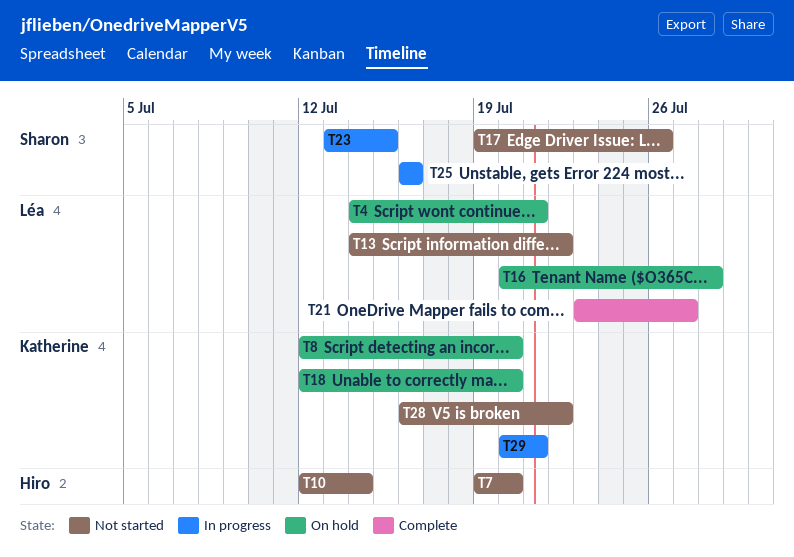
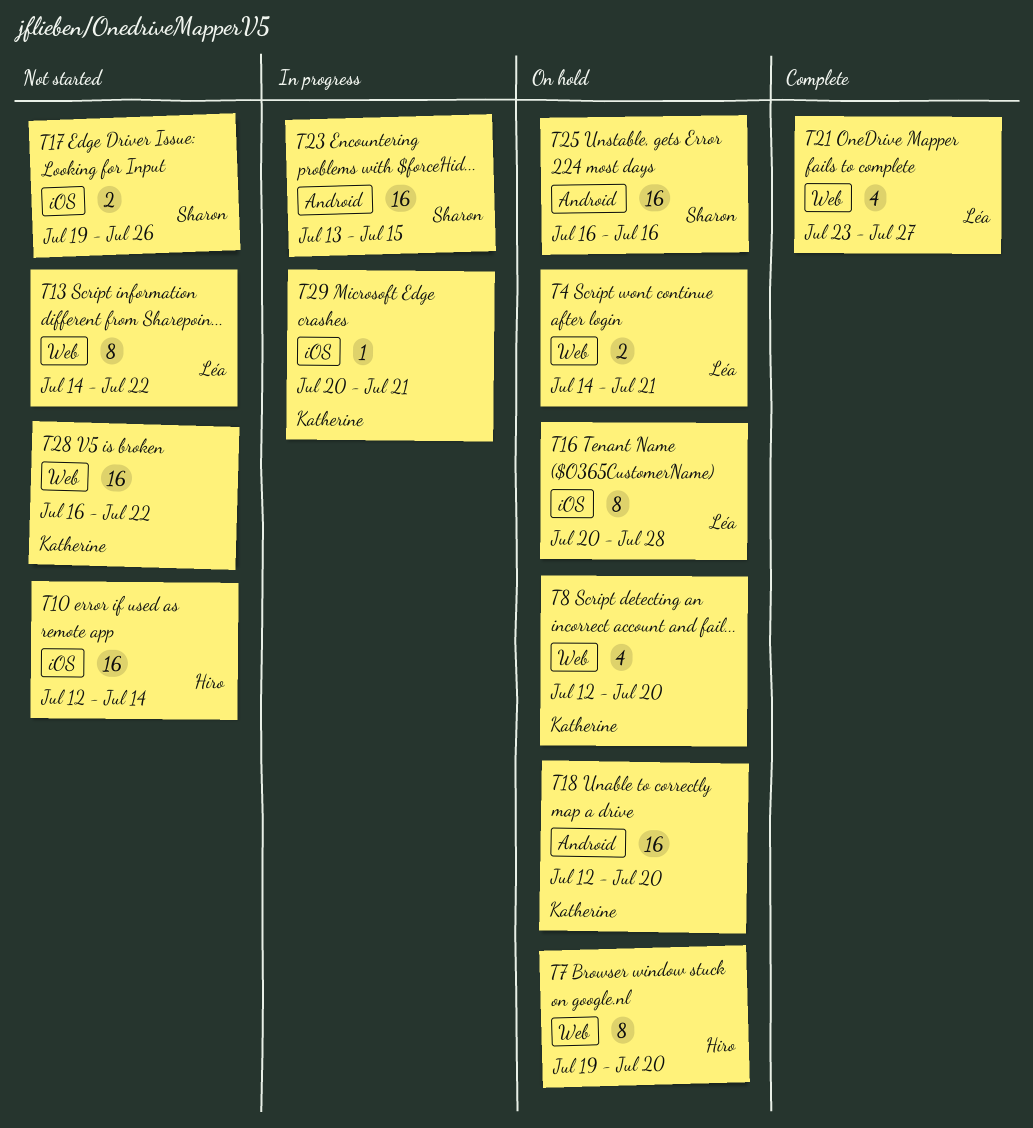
T7, status: Not started -> On hold
T25, status: In progress -> On hold

